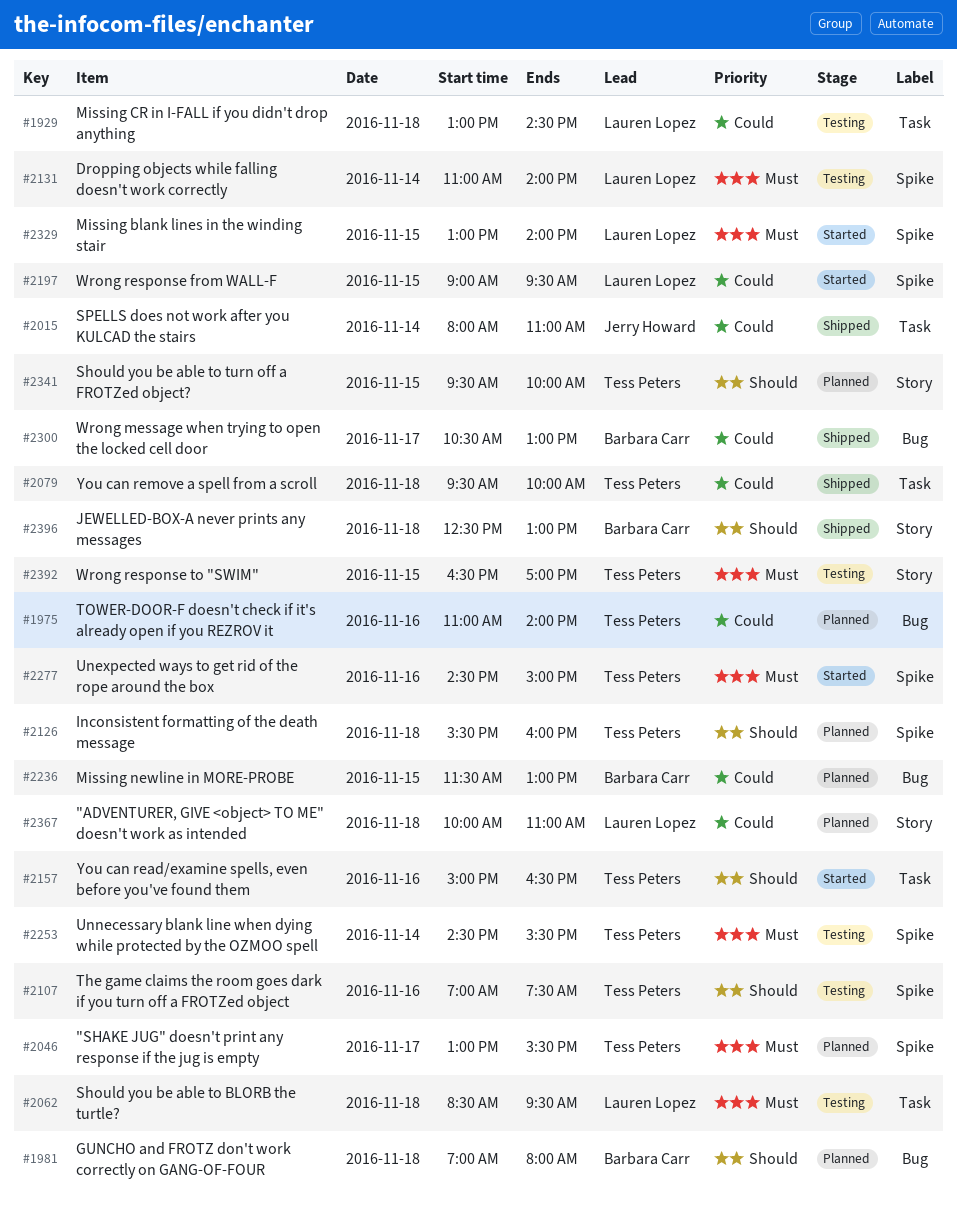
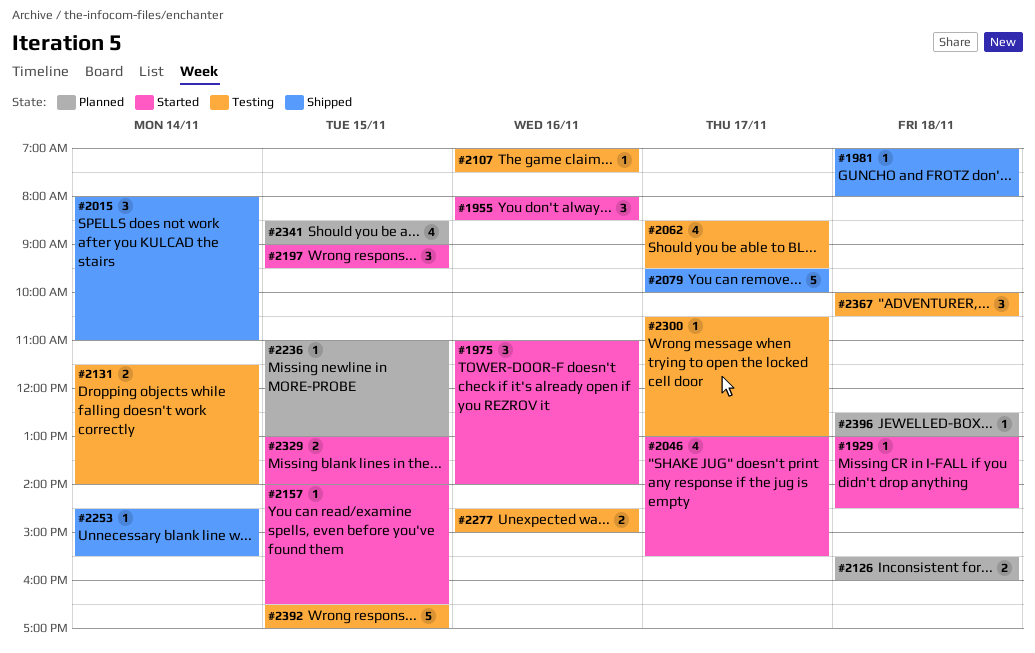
#1929, status: Testing -> Started
#1955: none -> present
#1975, status: Planned -> Started
#1981, status: Planned -> Shipped
#2046, status: Planned -> Started
#2062, day: Nov 18 -> Nov 17
#2079, day: Nov 18 -> Nov 17
#2131, begins: 11:00 -> 11:30
#2157, day: Nov 16 -> Nov 15
#2157, begins: 15:00 -> 14:00
#2236, begins: 11:30 -> 11:00
#2253, status: Testing -> Shipped
#2277, status: Started -> Testing
#2300, status: Shipped -> Testing
#2341, begins: 09:30 -> 08:30
#2341, ends: 10:00 -> 09:00
#2367, status: Planned -> Testing
#2367, ends: 11:00 -> 10:30
#2396, status: Shipped -> Planned

